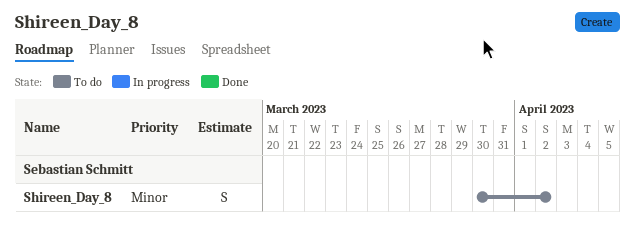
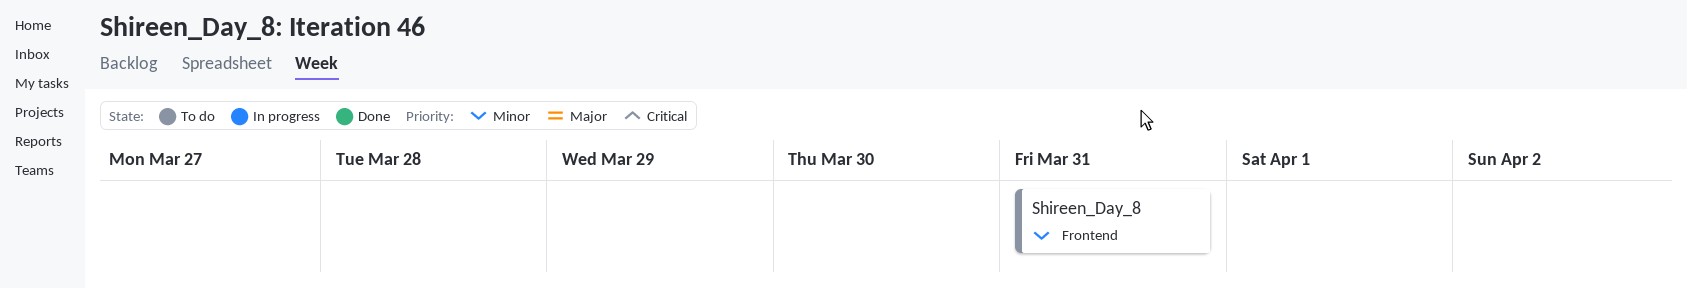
Shireen_Day_8, due: Apr 2 -> Mar 31

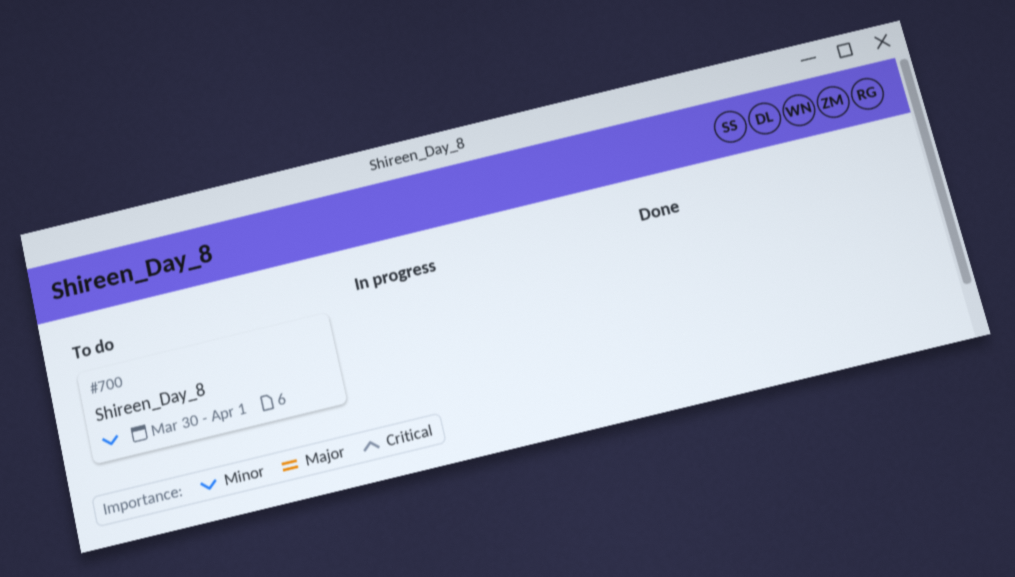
Shireen_Day_8, due: Mar 31 -> Apr 1

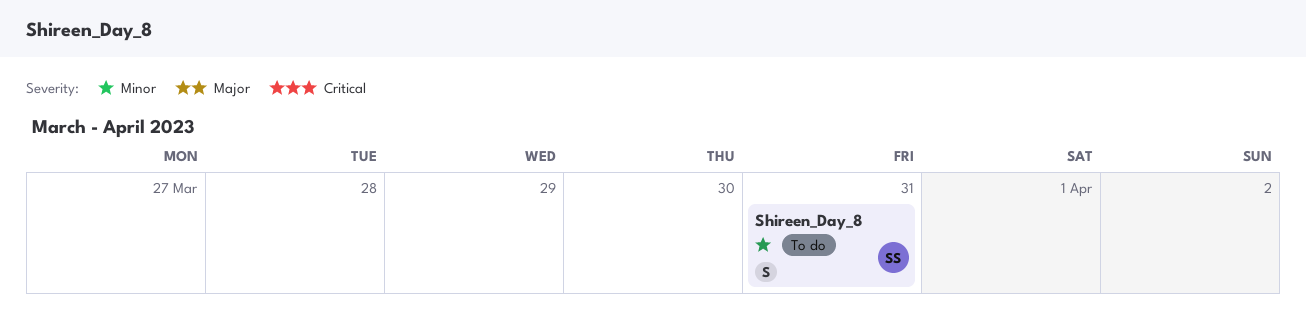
Shireen_Day_8, due: Apr 1 -> Mar 31

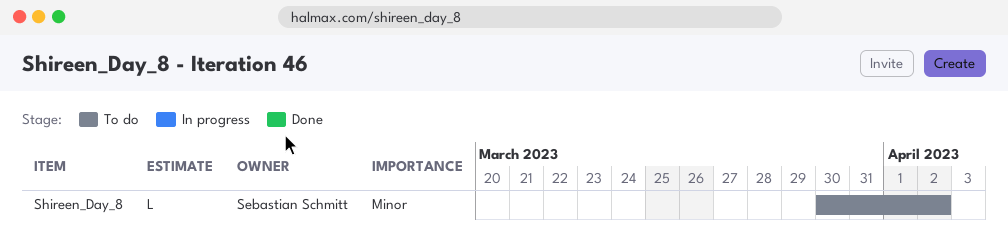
Shireen_Day_8, estimate: S -> L
Shireen_Day_8, due: Mar 31 -> Apr 2

